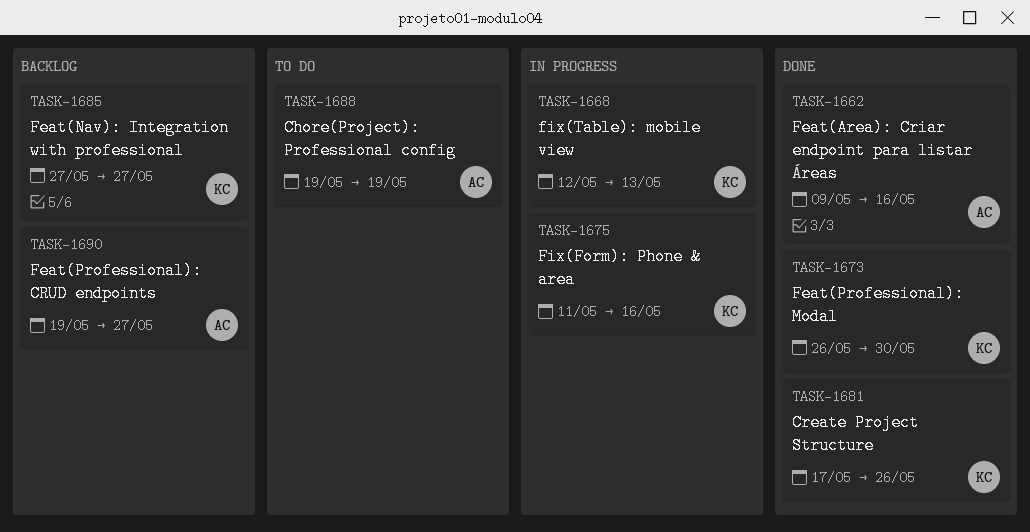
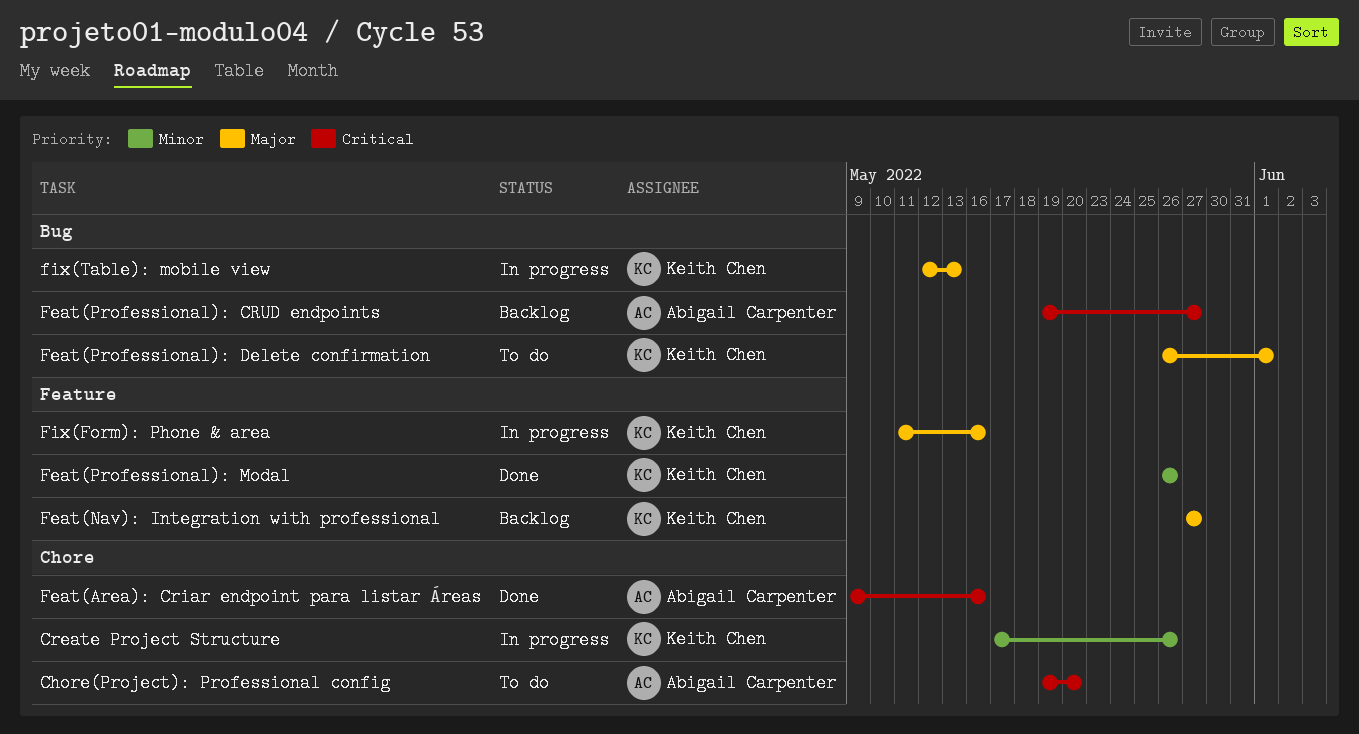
Chore(Project): Professional config, due: May 19 -> May 20
Create Project Structure, status: Done -> In progress
Feat(Professional): Delete confirmation: none -> present
Feat(Professional): Modal, due: May 30 -> May 26

